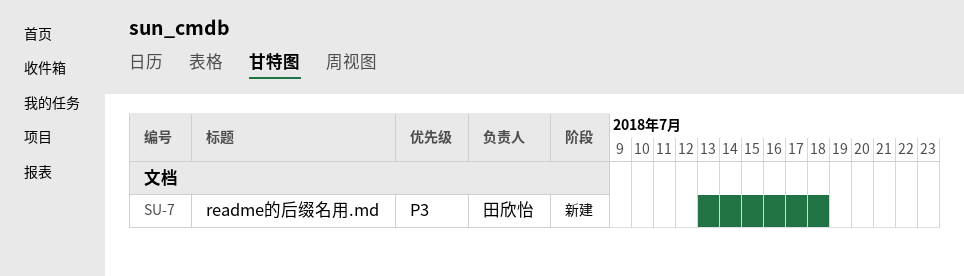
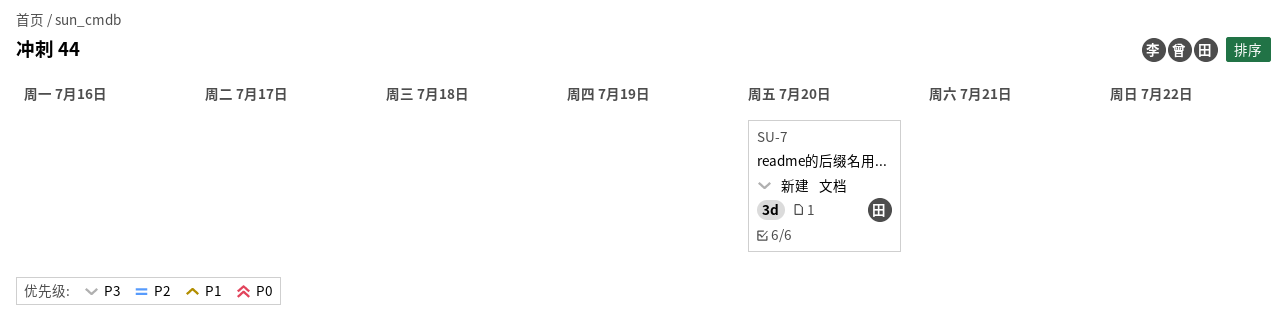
SU-7, due: Jul 18 -> Jul 20

